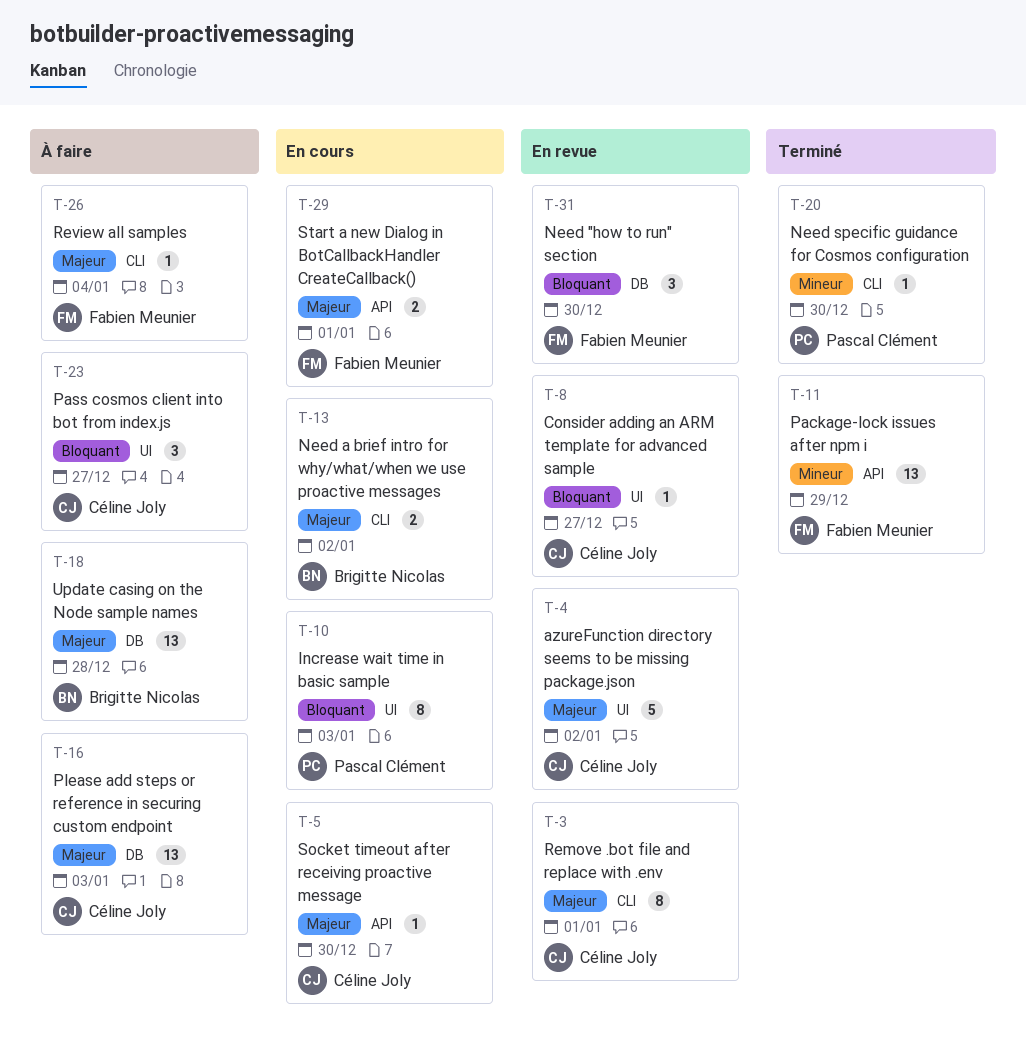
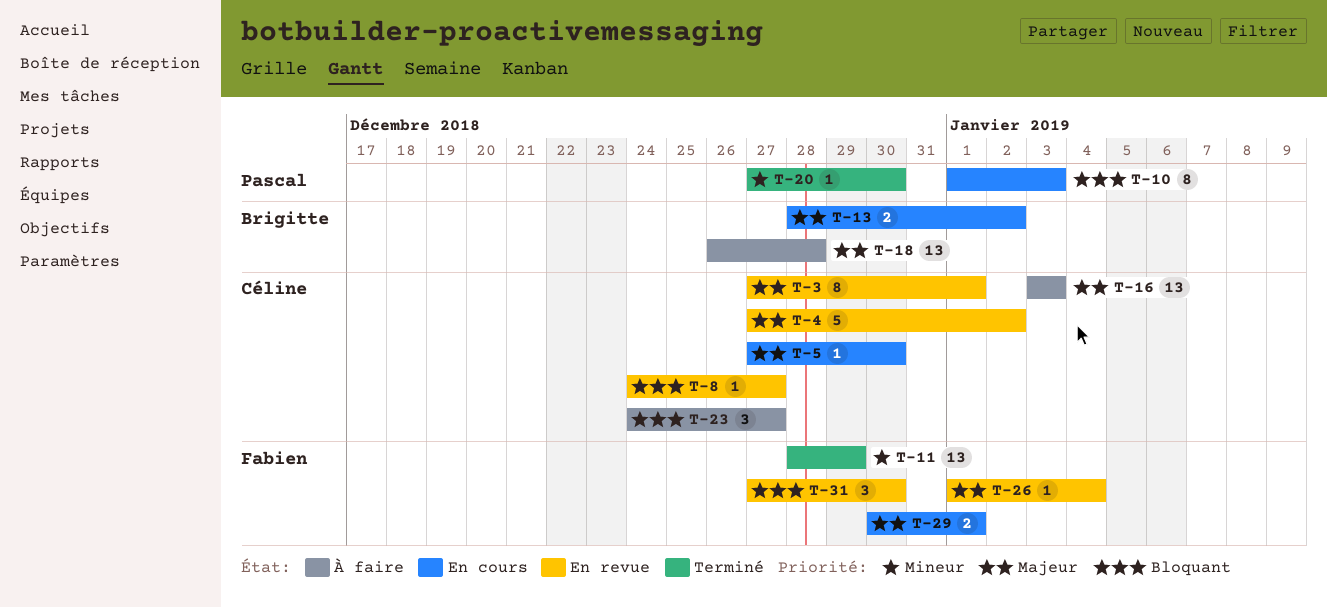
T-26, status: À faire -> En revue

